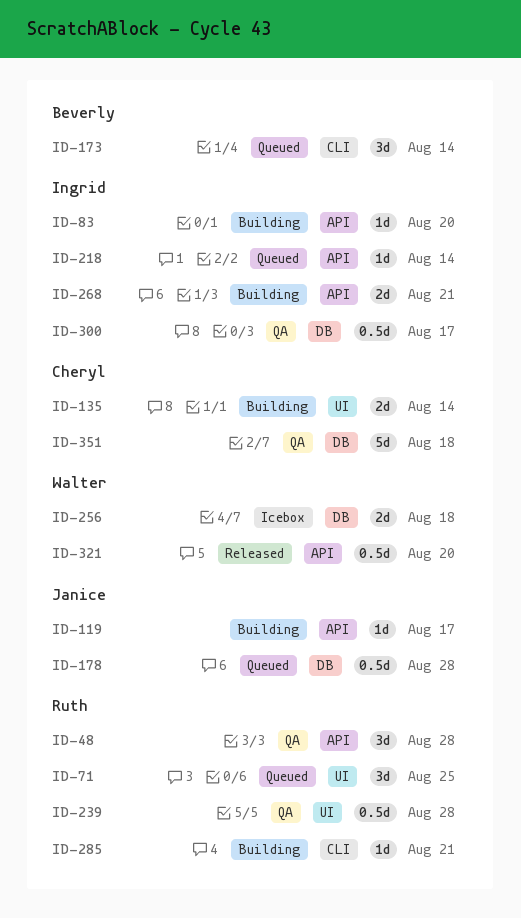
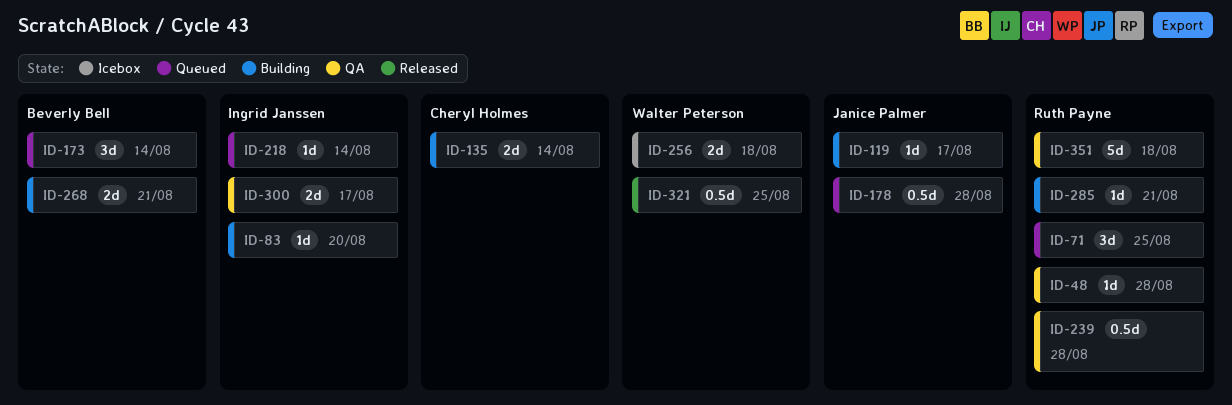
ID-48, estimate: 3d -> 1d
ID-268, owner: Ingrid Janssen -> Beverly Bell
ID-300, estimate: 0.5d -> 2d
ID-321, due: Aug 20 -> Aug 25
ID-351, owner: Cheryl Holmes -> Ruth Payne

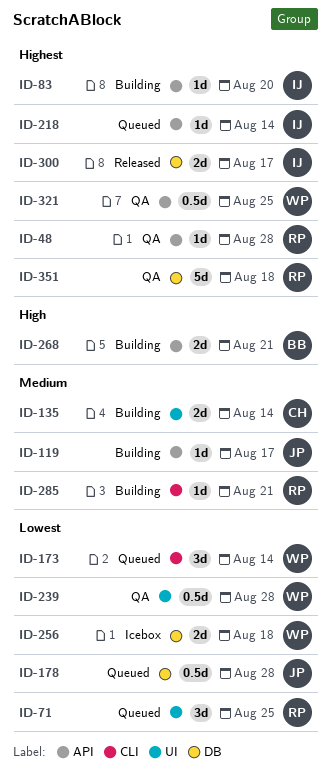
ID-173, owner: Beverly Bell -> Walter Peterson
ID-239, owner: Ruth Payne -> Walter Peterson
ID-300, status: QA -> Released
ID-321, status: Released -> QA

